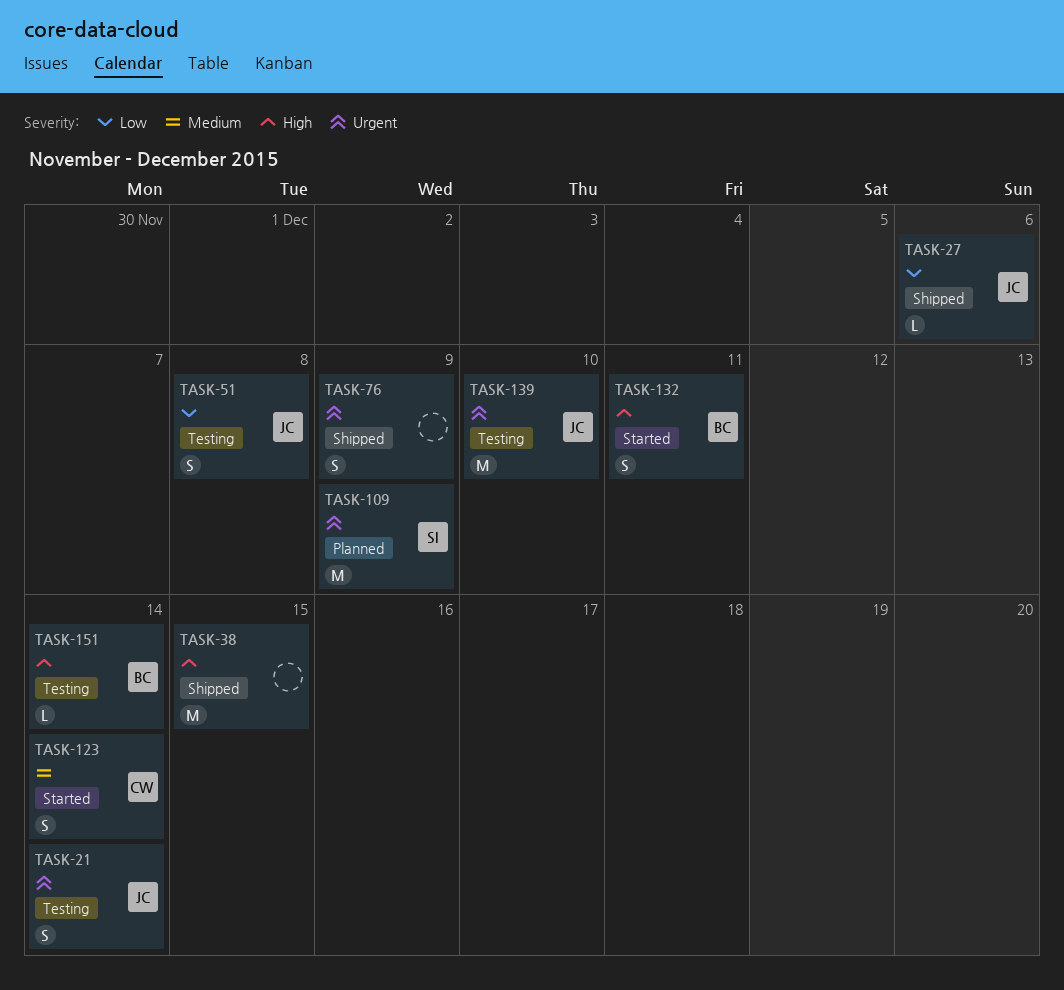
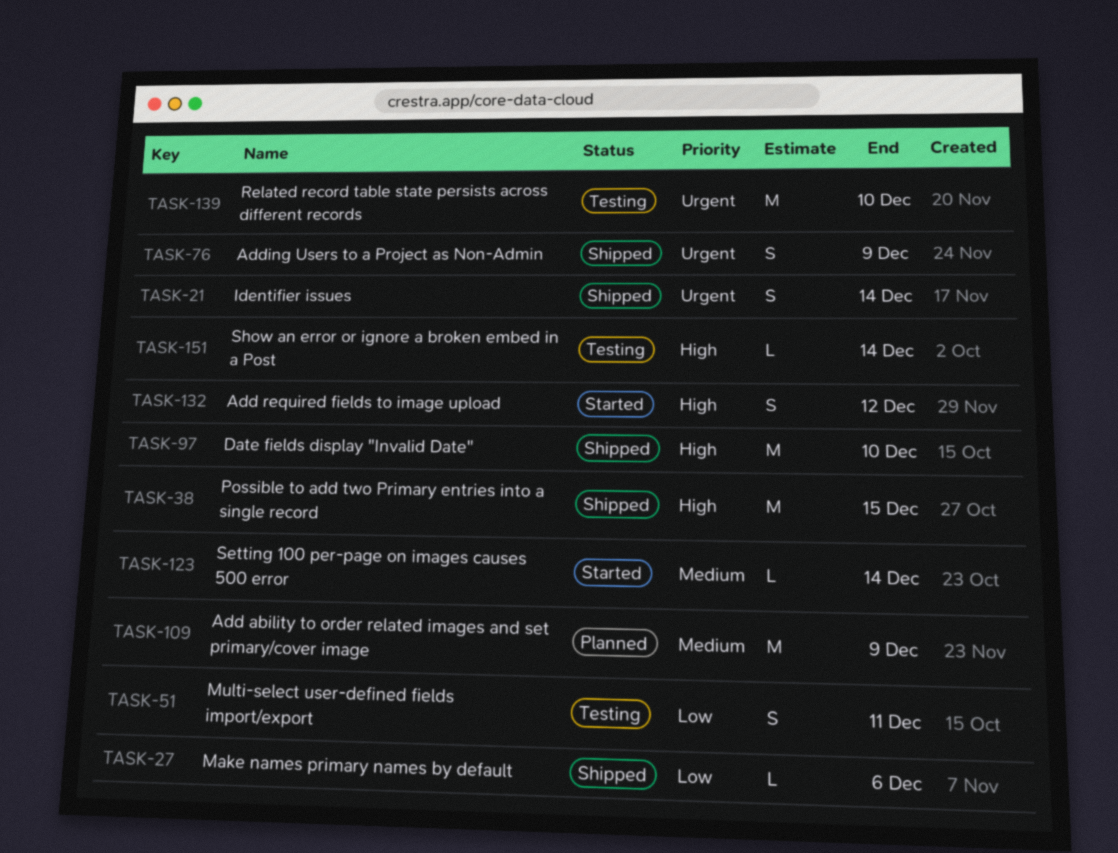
TASK-21, status: Testing -> Shipped
TASK-51, due: Dec 8 -> Dec 11
TASK-97: none -> present
TASK-109, priority: Urgent -> Medium
TASK-123, estimate: S -> L
TASK-132, due: Dec 11 -> Dec 12

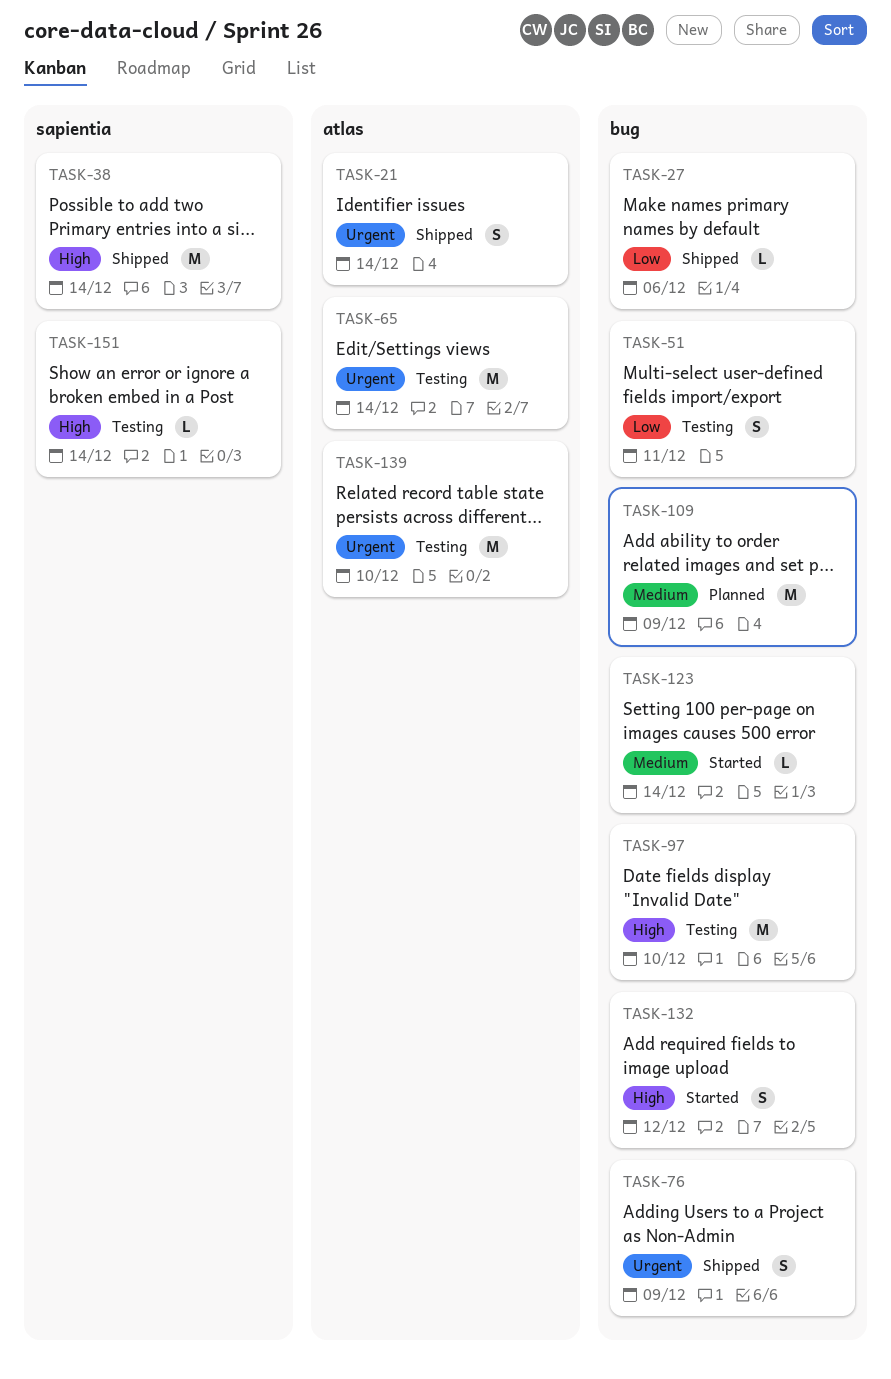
TASK-38, due: Dec 15 -> Dec 14
TASK-65: none -> present
TASK-97, status: Shipped -> Testing

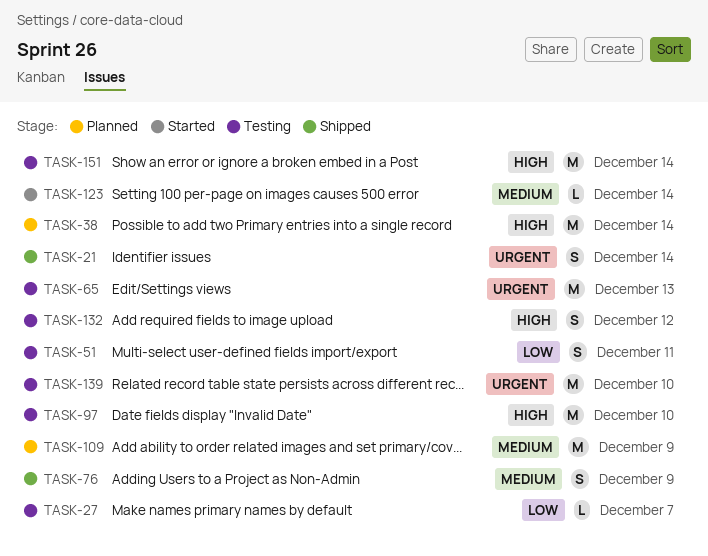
TASK-27, status: Shipped -> Testing
TASK-27, due: Dec 6 -> Dec 7
TASK-38, status: Shipped -> Planned
TASK-65, due: Dec 14 -> Dec 13
TASK-76, priority: Urgent -> Medium
TASK-132, status: Started -> Testing
TASK-151, estimate: L -> M

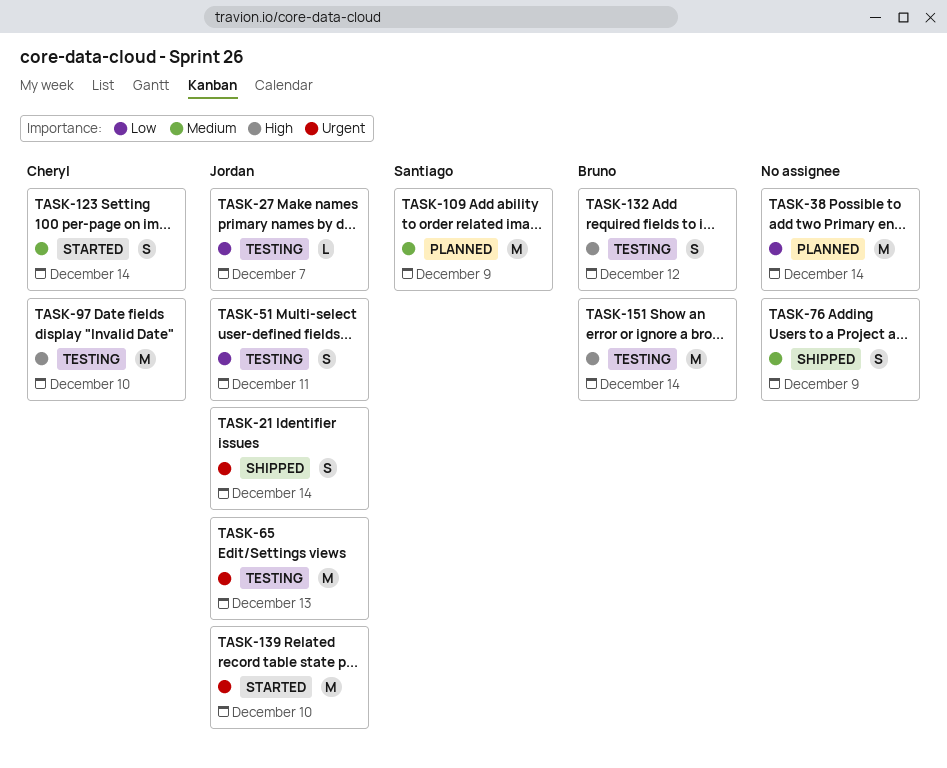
TASK-38, priority: High -> Low
TASK-123, estimate: L -> S
TASK-139, status: Testing -> Started

